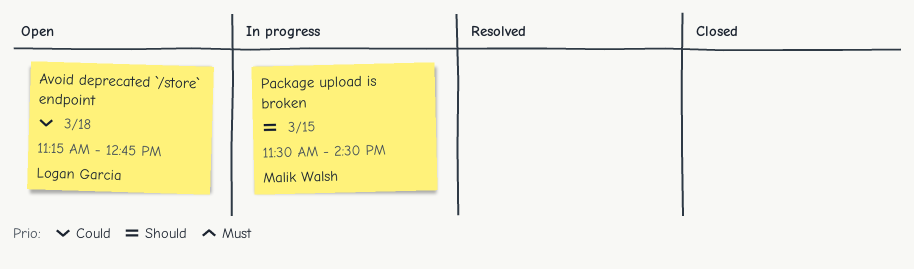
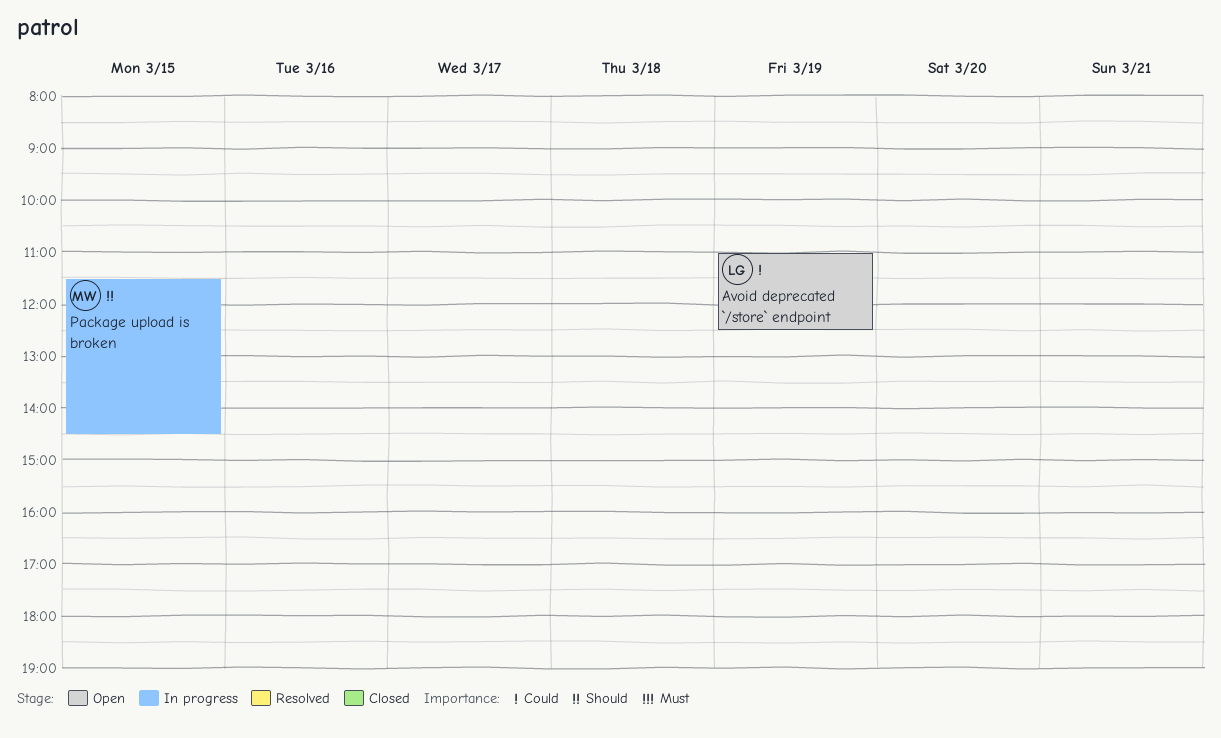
Avoid deprecated `/store` endpoint, day: Mar 18 -> Mar 19
Avoid deprecated `/store` endpoint, begins: 11:15 -> 11:00
Avoid deprecated `/store` endpoint, ends: 12:45 -> 12:30

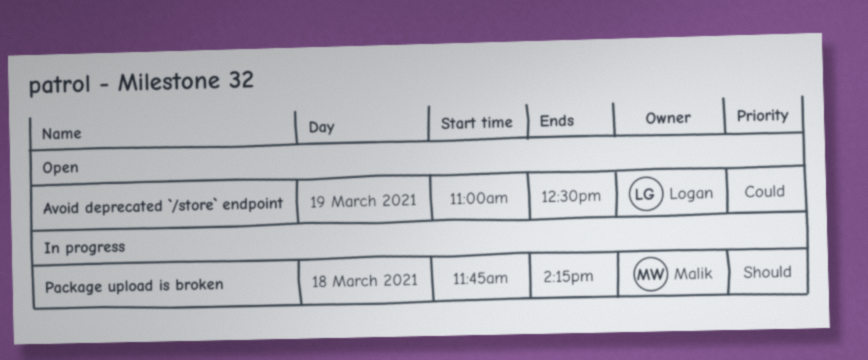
Package upload is broken, day: Mar 15 -> Mar 18
Package upload is broken, begins: 11:30 -> 11:45
Package upload is broken, ends: 14:30 -> 14:15

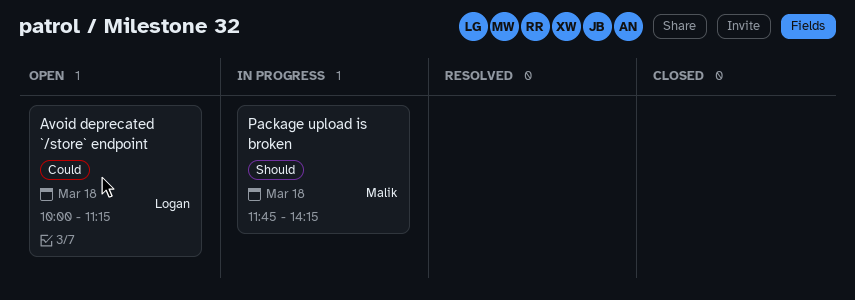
Avoid deprecated `/store` endpoint, day: Mar 19 -> Mar 18
Avoid deprecated `/store` endpoint, begins: 11:00 -> 10:00
Avoid deprecated `/store` endpoint, ends: 12:30 -> 11:15

